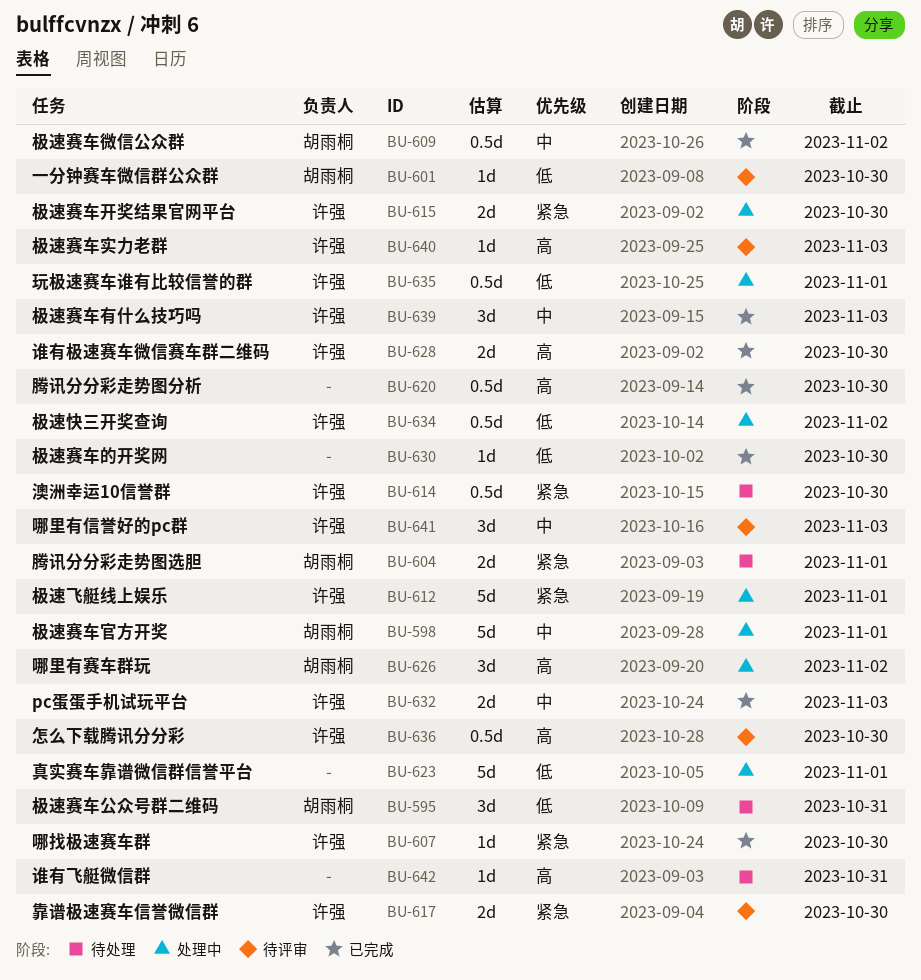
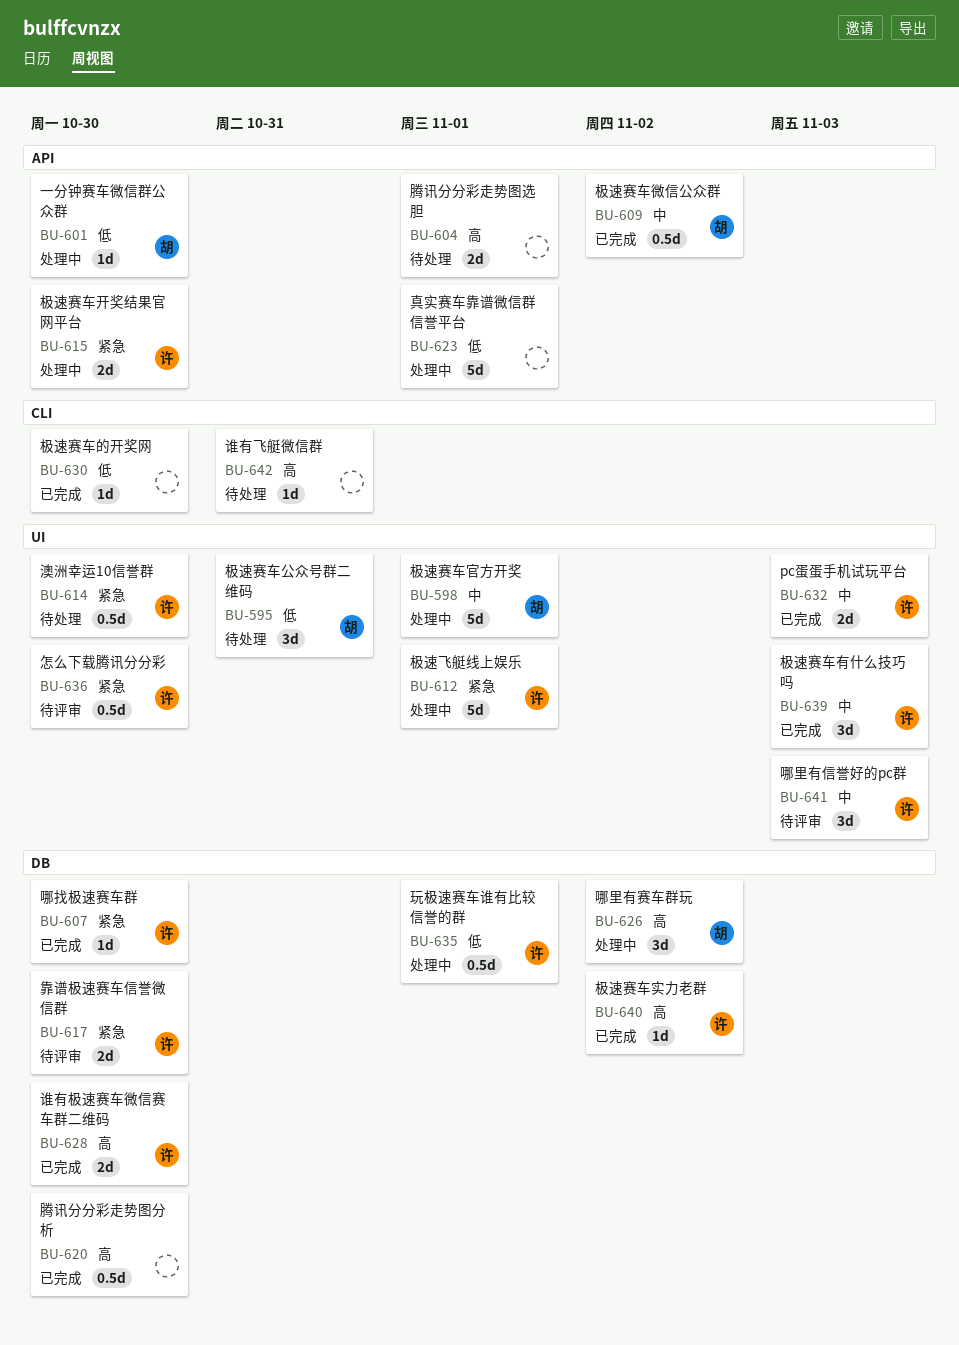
BU-601, status: 待评审 -> 处理中
BU-604, owner: 胡雨桐 -> none
BU-604, priority: 紧急 -> 高
BU-634: present -> none
BU-636, priority: 高 -> 紧急
BU-640, status: 待评审 -> 已完成
BU-640, due: Nov 3 -> Nov 2

